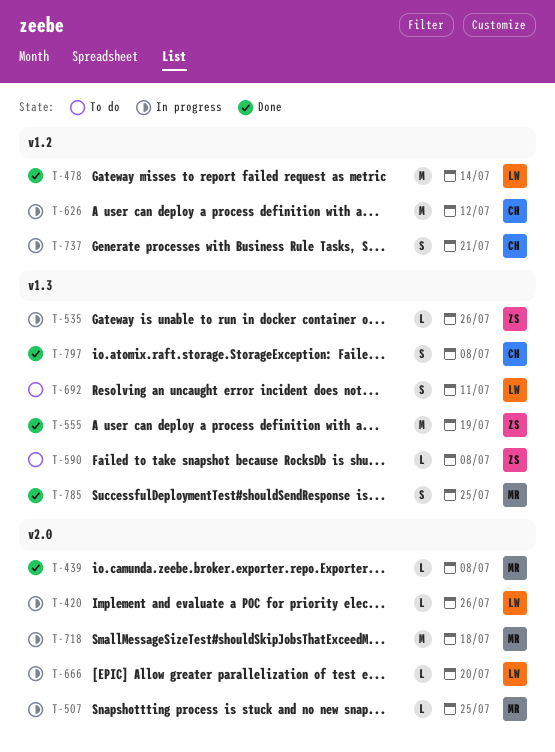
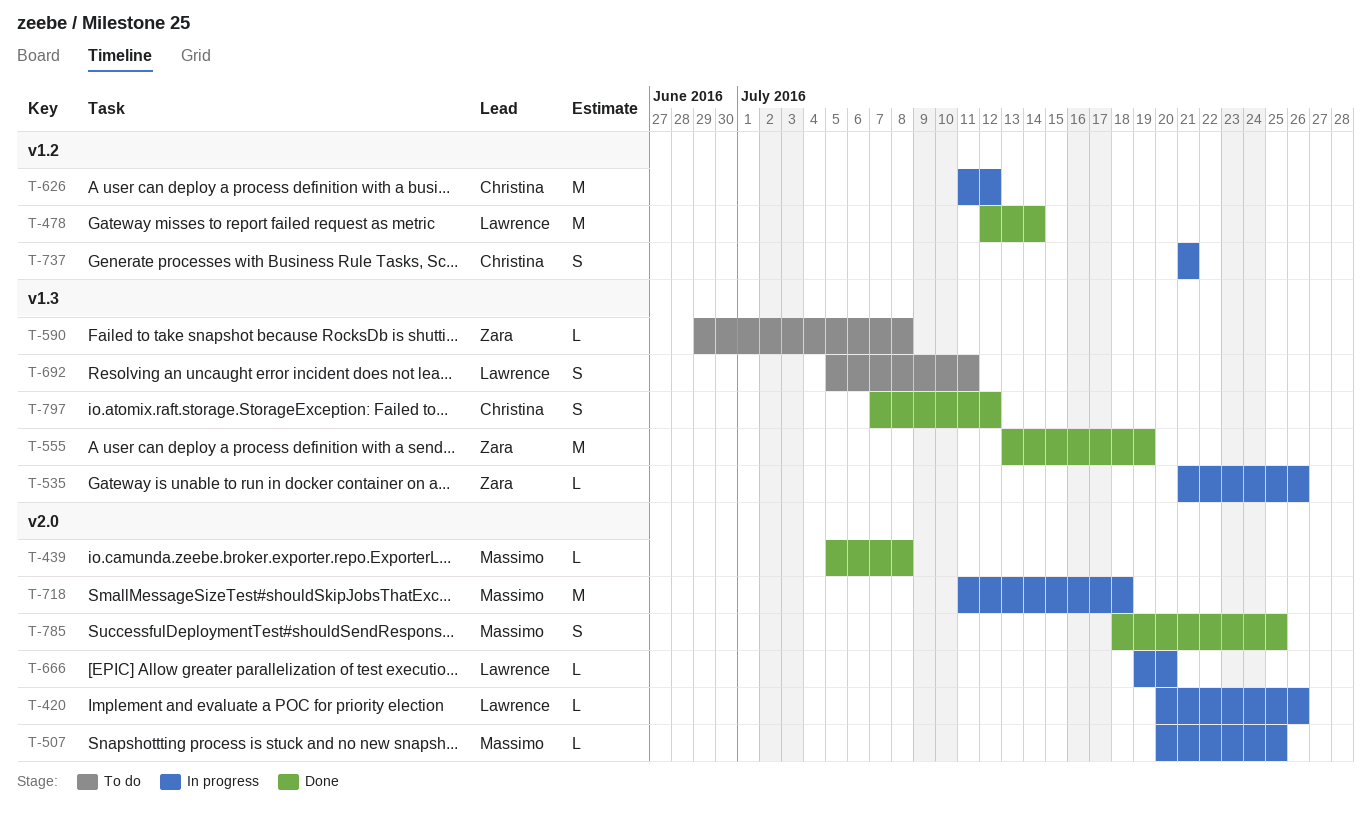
T-785, label: v1.3 -> v2.0
T-797, due: Jul 8 -> Jul 12

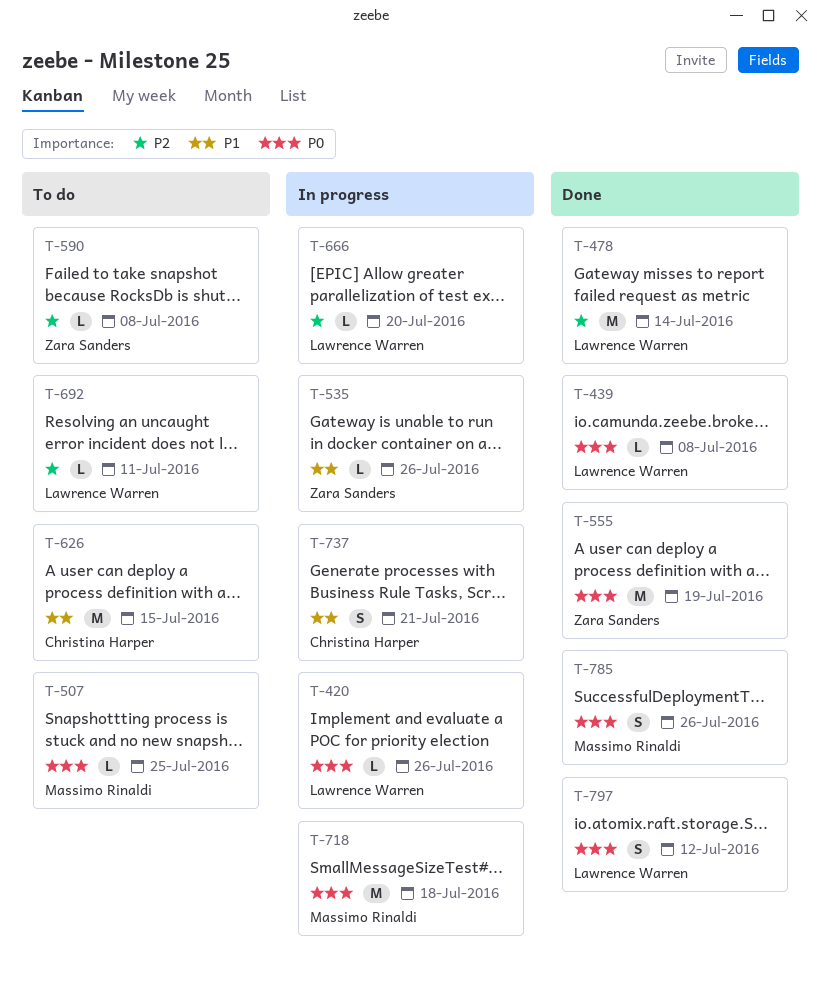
T-439, owner: Massimo Rinaldi -> Lawrence Warren
T-507, status: In progress -> To do
T-626, status: In progress -> To do
T-626, due: Jul 12 -> Jul 15
T-692, estimate: S -> L
T-785, due: Jul 25 -> Jul 26
T-797, owner: Christina Harper -> Lawrence Warren

